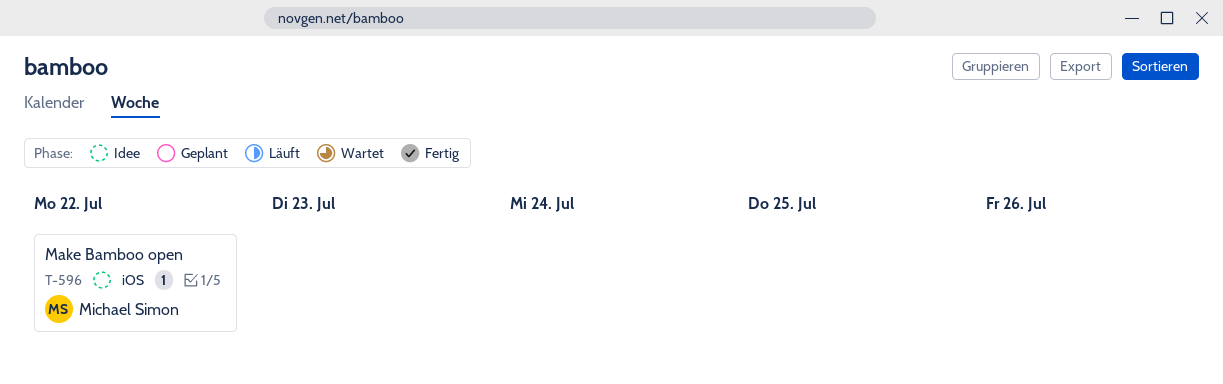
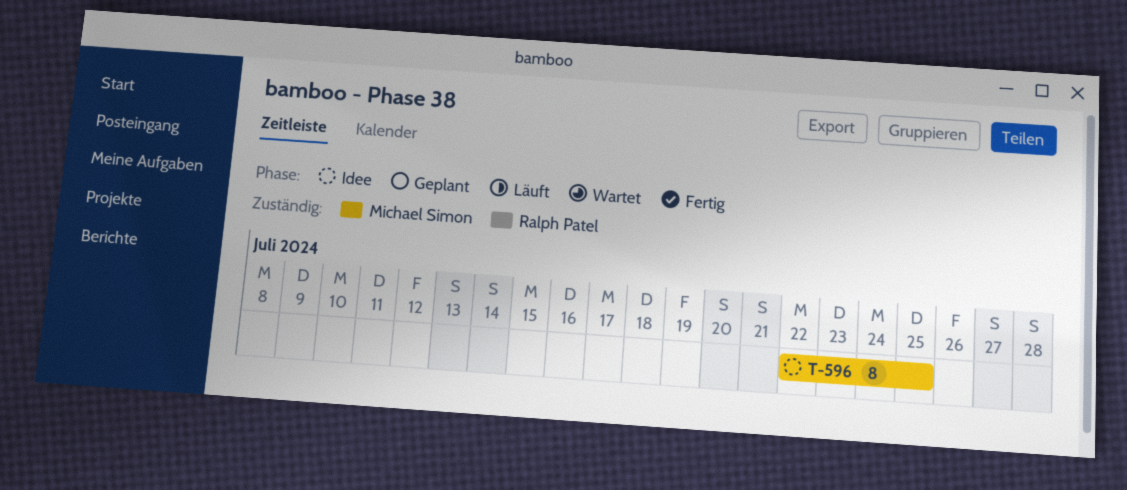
T-596, estimate: 1 -> 8
T-596, due: Jul 22 -> Jul 25

